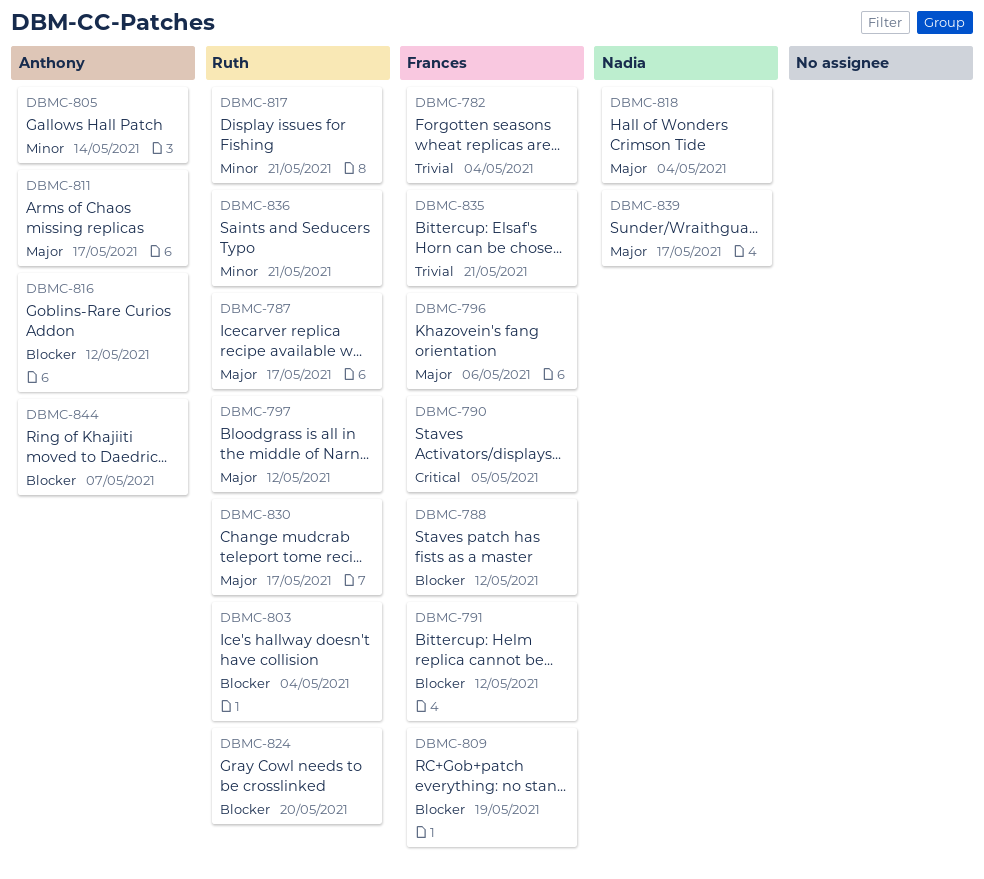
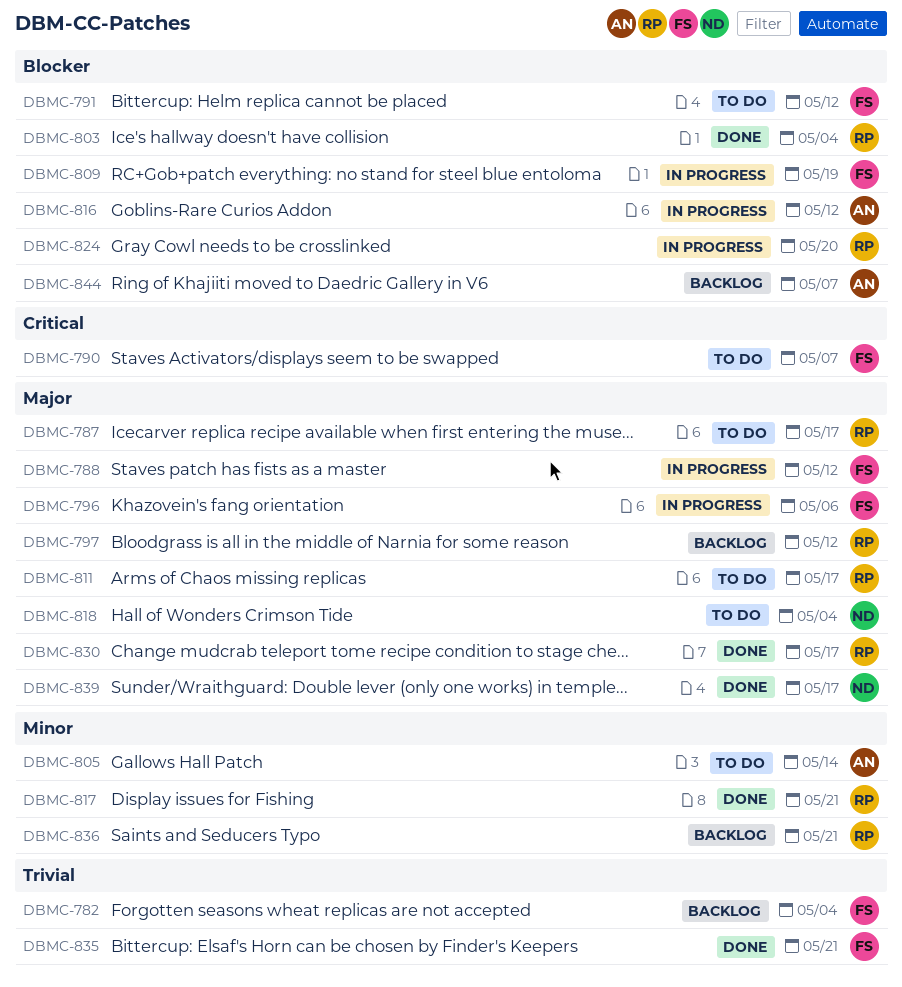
DBMC-788, priority: Blocker -> Major
DBMC-790, due: May 5 -> May 7
DBMC-811, owner: Anthony -> Ruth

